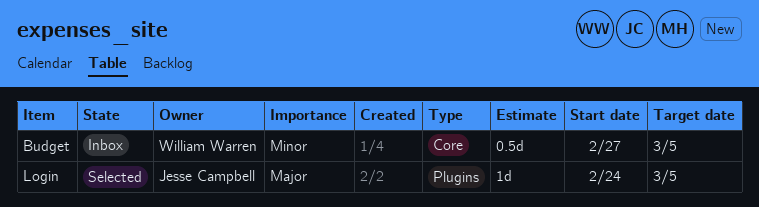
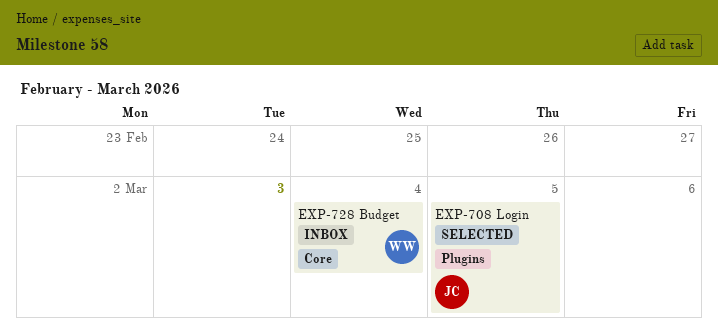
Budget, due: Mar 5 -> Mar 4

